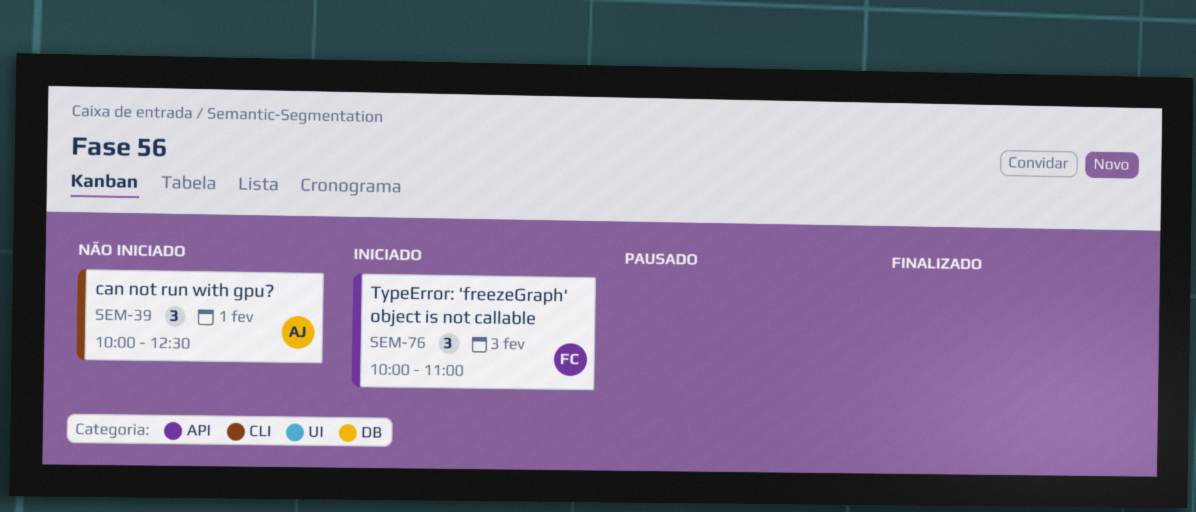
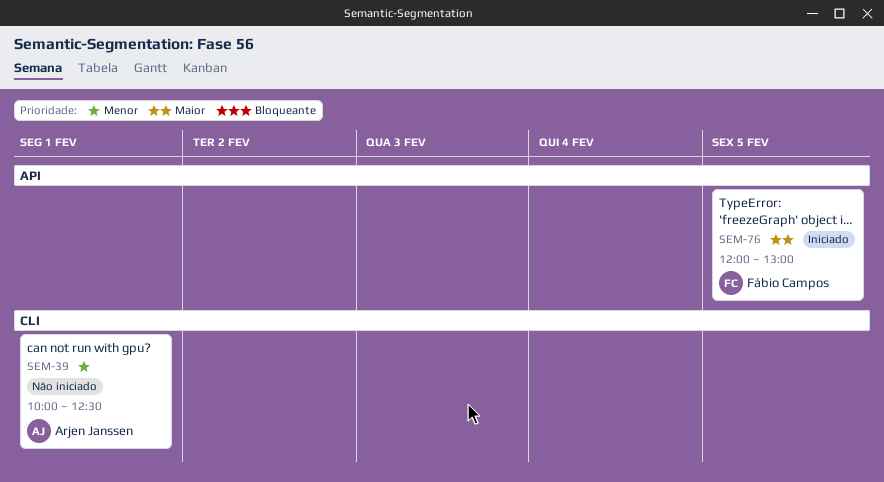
SEM-76, day: Feb 3 -> Feb 5
SEM-76, begins: 10:00 -> 12:00
SEM-76, ends: 11:00 -> 13:00

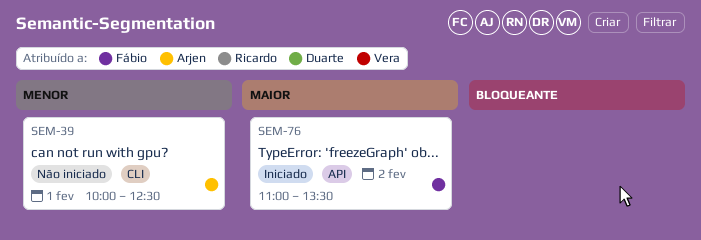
SEM-76, day: Feb 5 -> Feb 2
SEM-76, begins: 12:00 -> 11:00
SEM-76, ends: 13:00 -> 13:30

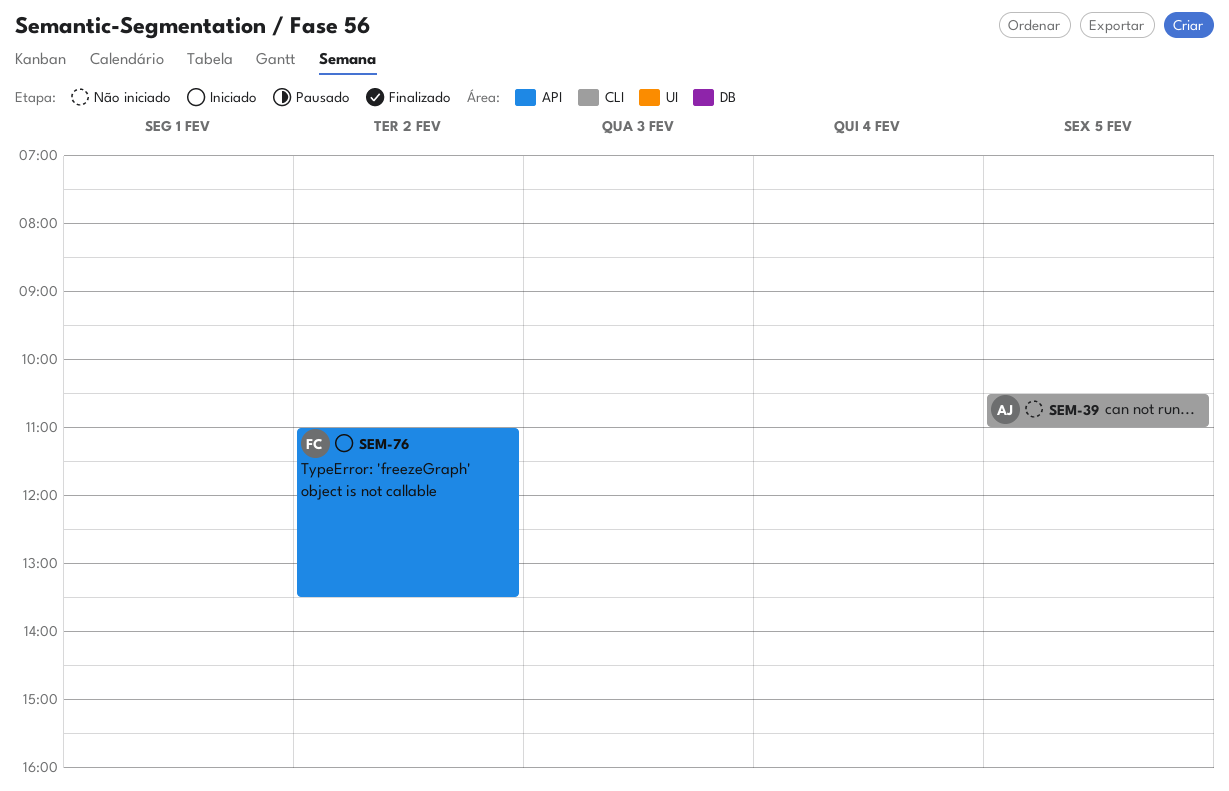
SEM-39, day: Feb 1 -> Feb 5
SEM-39, begins: 10:00 -> 10:30
SEM-39, ends: 12:30 -> 11:00

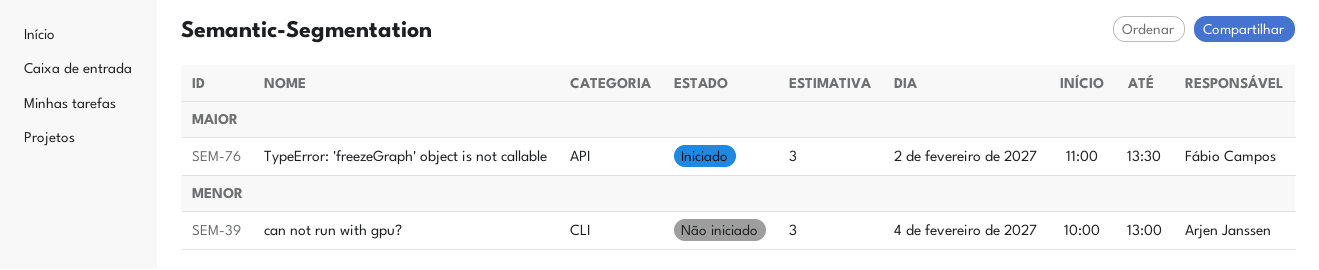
SEM-39, day: Feb 5 -> Feb 4
SEM-39, begins: 10:30 -> 10:00
SEM-39, ends: 11:00 -> 13:00

